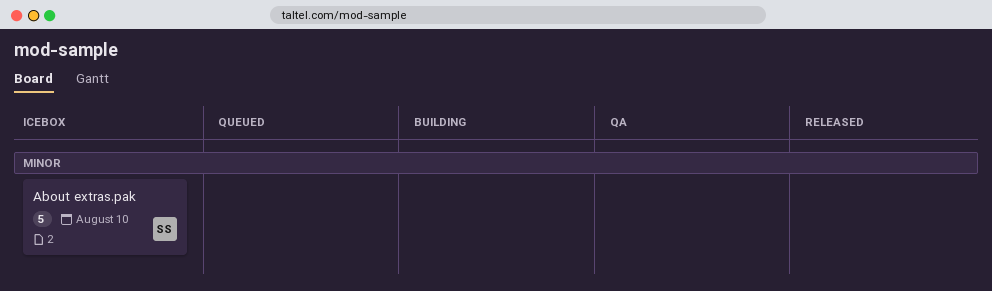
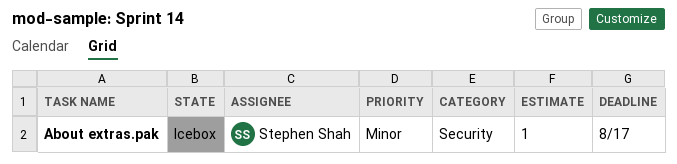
About extras.pak, estimate: 5 -> 1
About extras.pak, due: Aug 10 -> Aug 17

